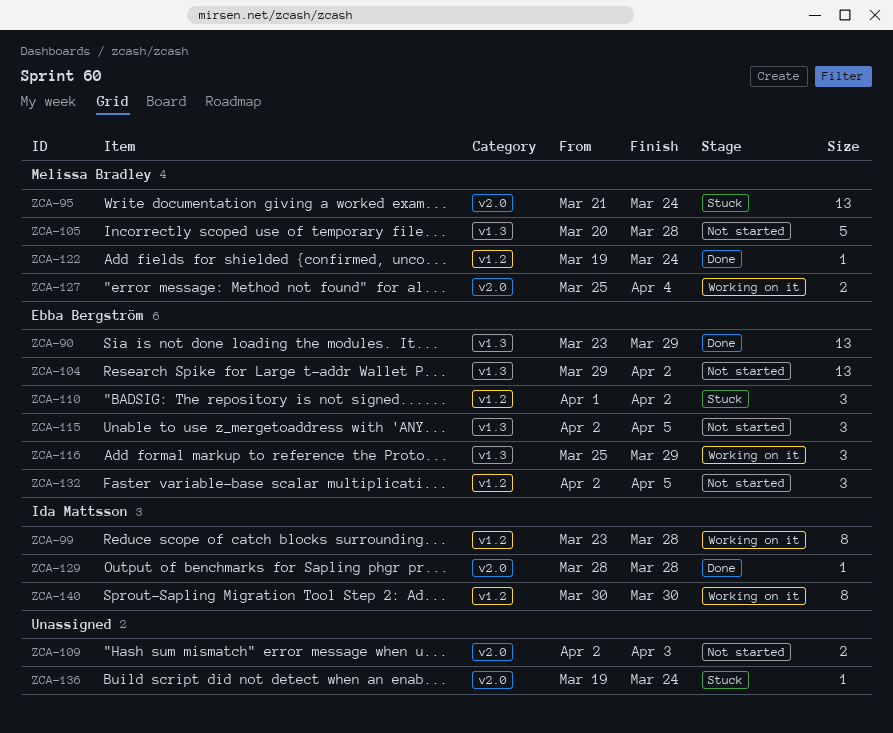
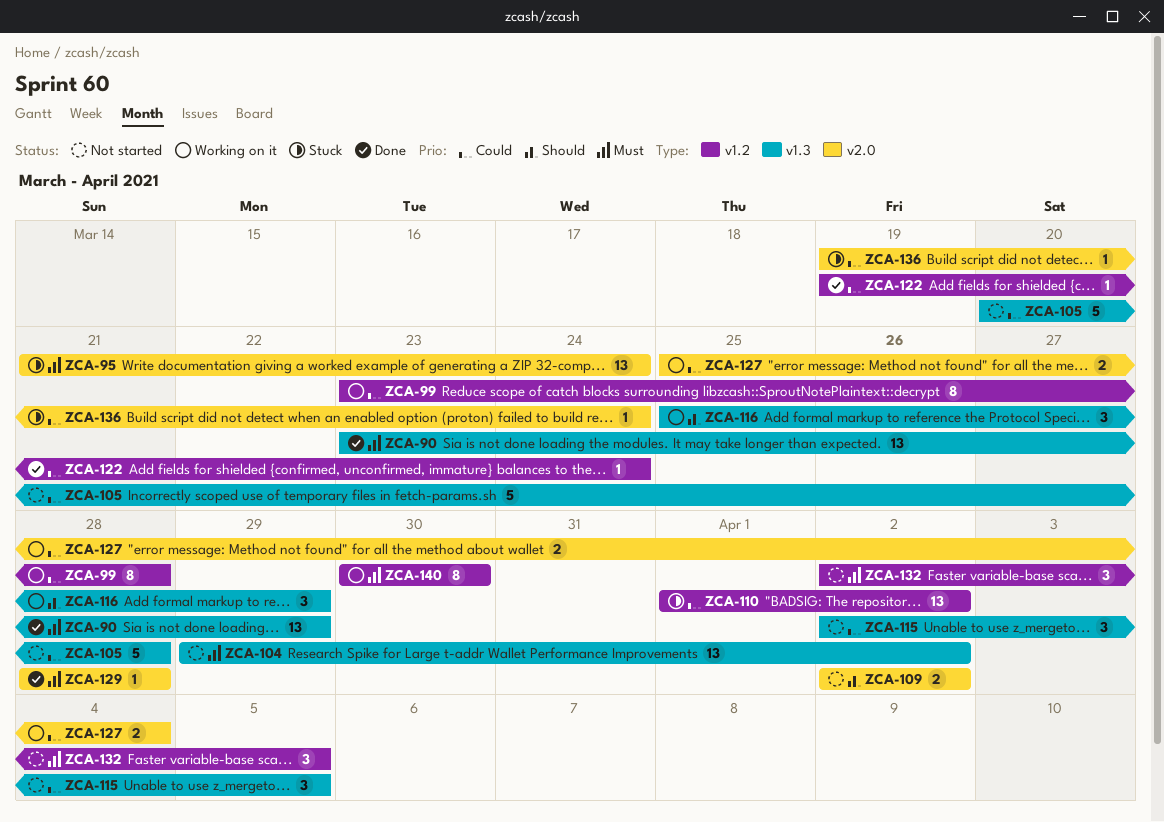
ZCA-109, due: Apr 3 -> Apr 2
ZCA-110, estimate: 3 -> 13

